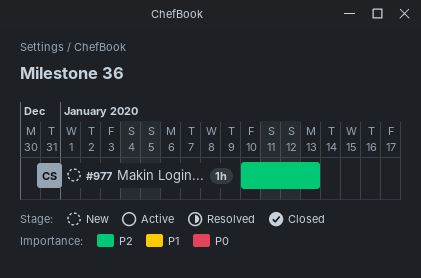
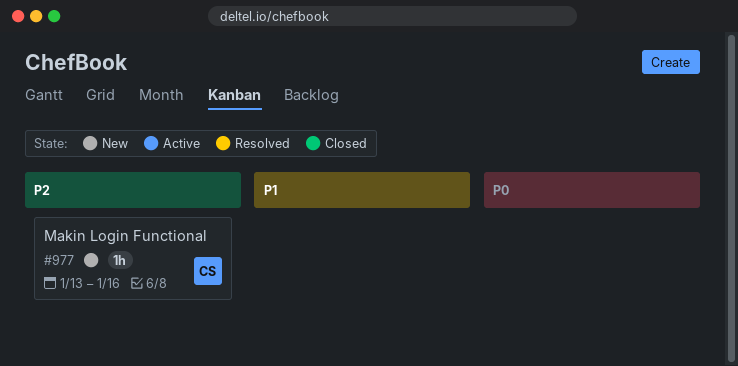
#977, start: Jan 10 -> Jan 13
#977, due: Jan 13 -> Jan 16

